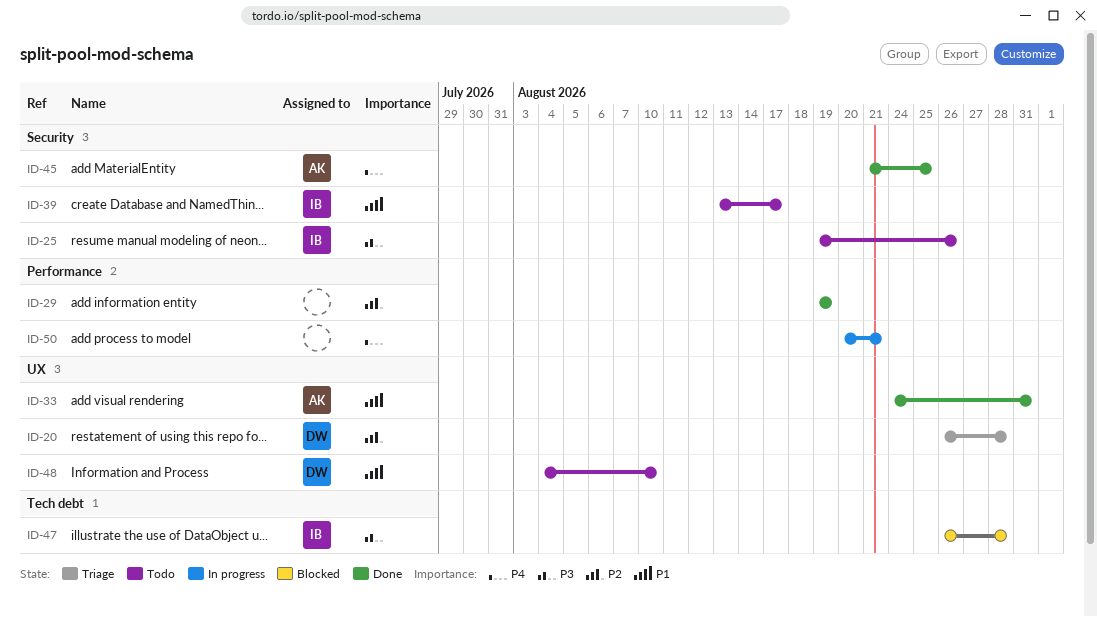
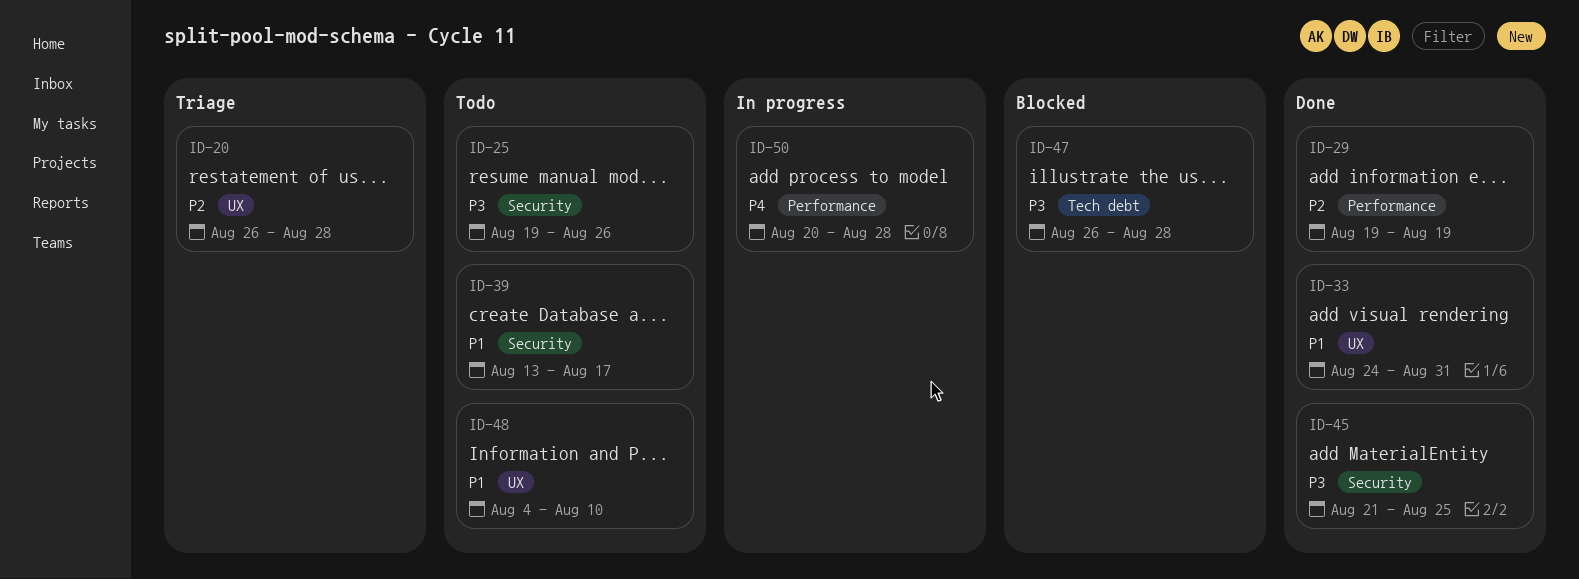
ID-45, priority: P4 -> P3
ID-50, due: Aug 21 -> Aug 28

